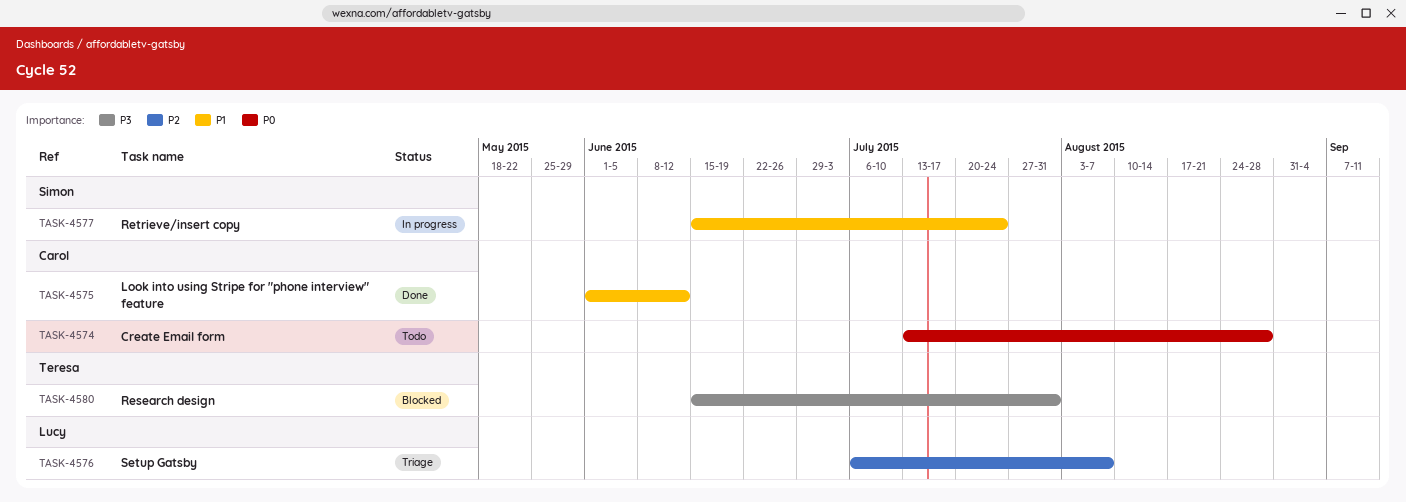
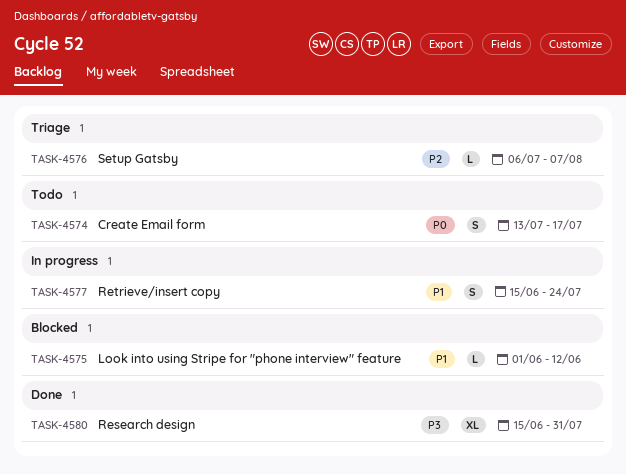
TASK-4574, due: Aug 28 -> Jul 17
TASK-4575, status: Done -> Blocked
TASK-4580, status: Blocked -> Done

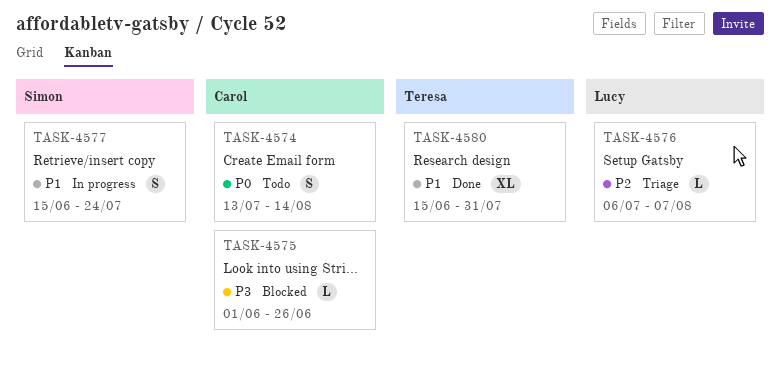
TASK-4574, due: Jul 17 -> Aug 14
TASK-4575, priority: P1 -> P3
TASK-4575, due: Jun 12 -> Jun 26
TASK-4580, priority: P3 -> P1

